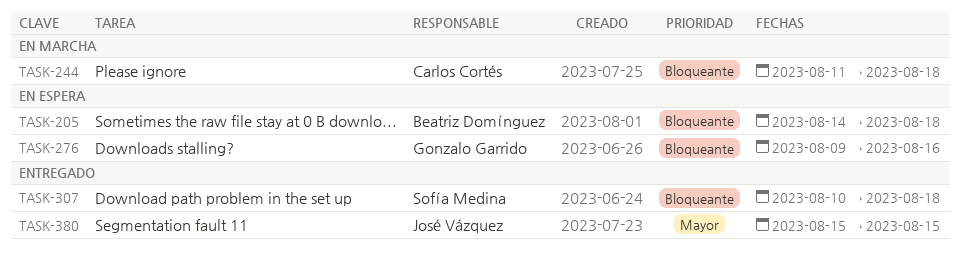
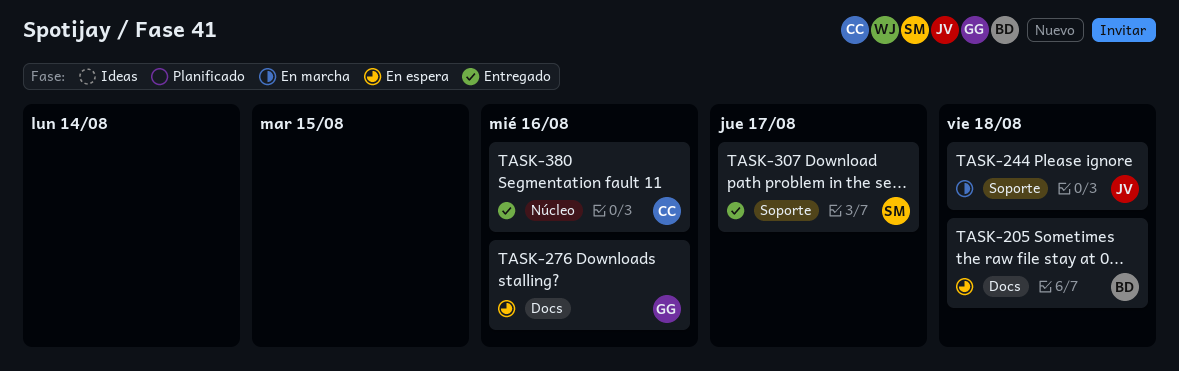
TASK-244, owner: Carlos Cortés -> José Vázquez
TASK-307, due: Aug 18 -> Aug 17
TASK-380, owner: José Vázquez -> Carlos Cortés
TASK-380, due: Aug 15 -> Aug 16

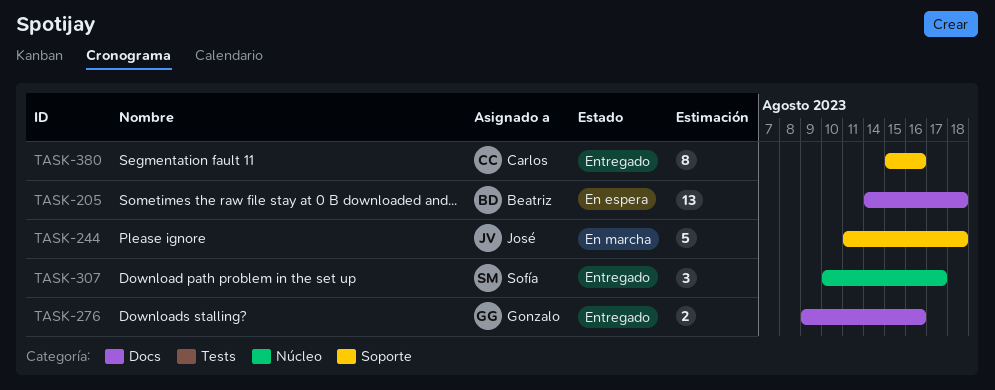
TASK-276, status: En espera -> Entregado
TASK-307, label: Soporte -> Núcleo
TASK-380, label: Núcleo -> Soporte

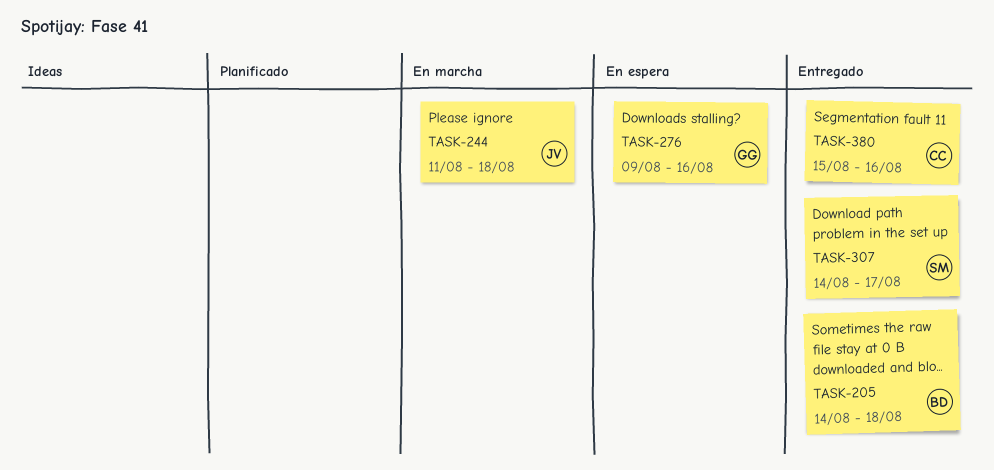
TASK-205, status: En espera -> Entregado
TASK-276, status: Entregado -> En espera
TASK-307, start: Aug 10 -> Aug 14

